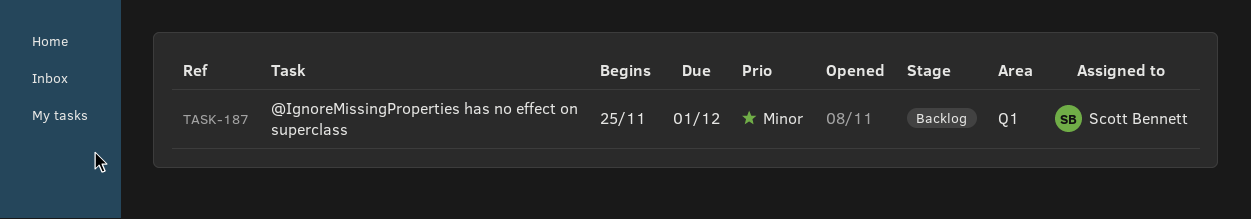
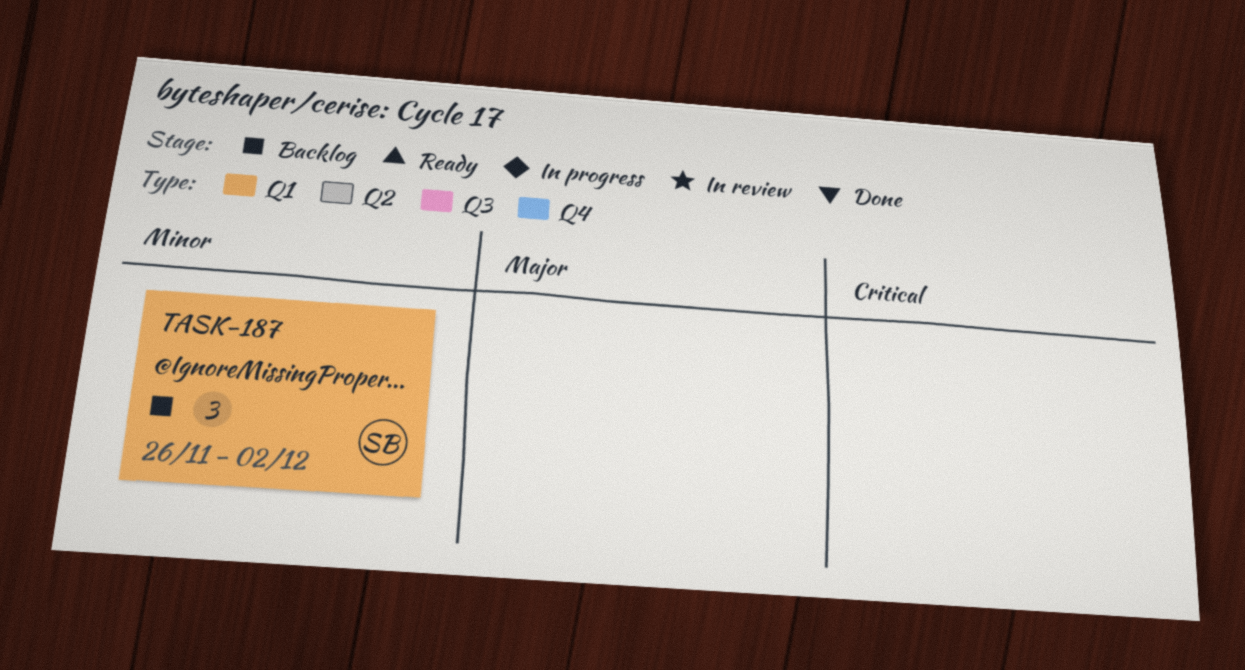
TASK-187, start: Nov 25 -> Nov 26
TASK-187, due: Dec 1 -> Dec 2

